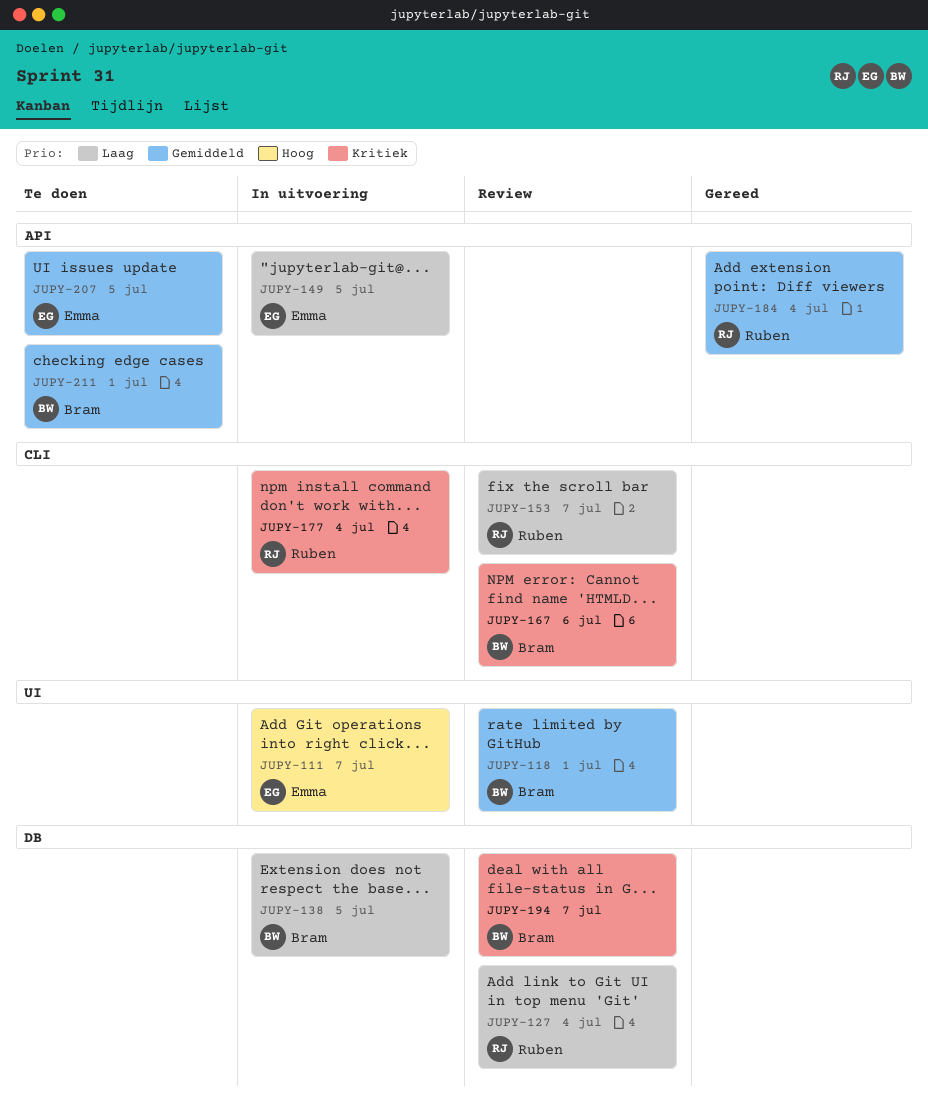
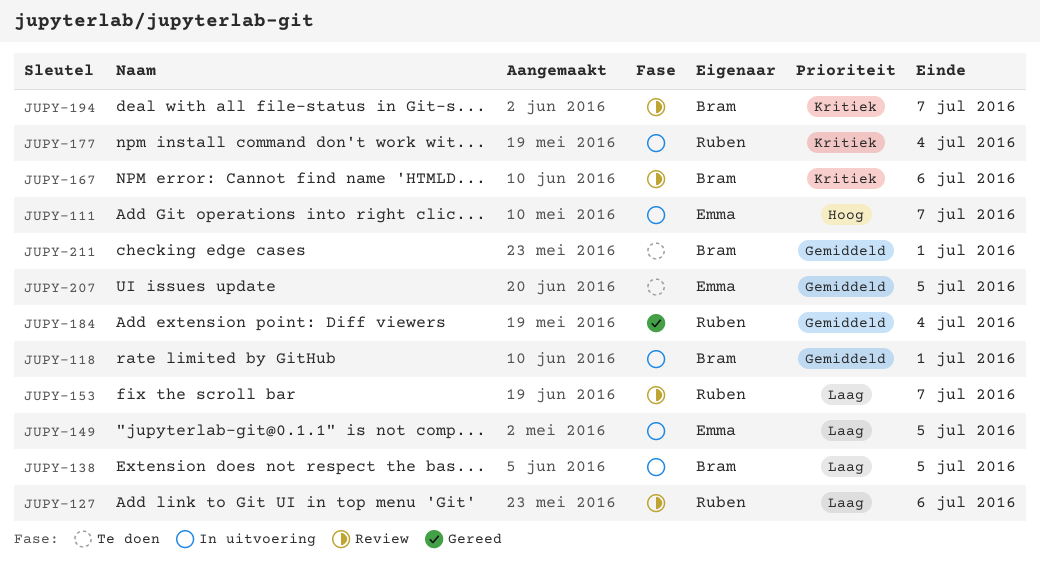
JUPY-118, status: Review -> In uitvoering
JUPY-127, due: Jul 4 -> Jul 6

